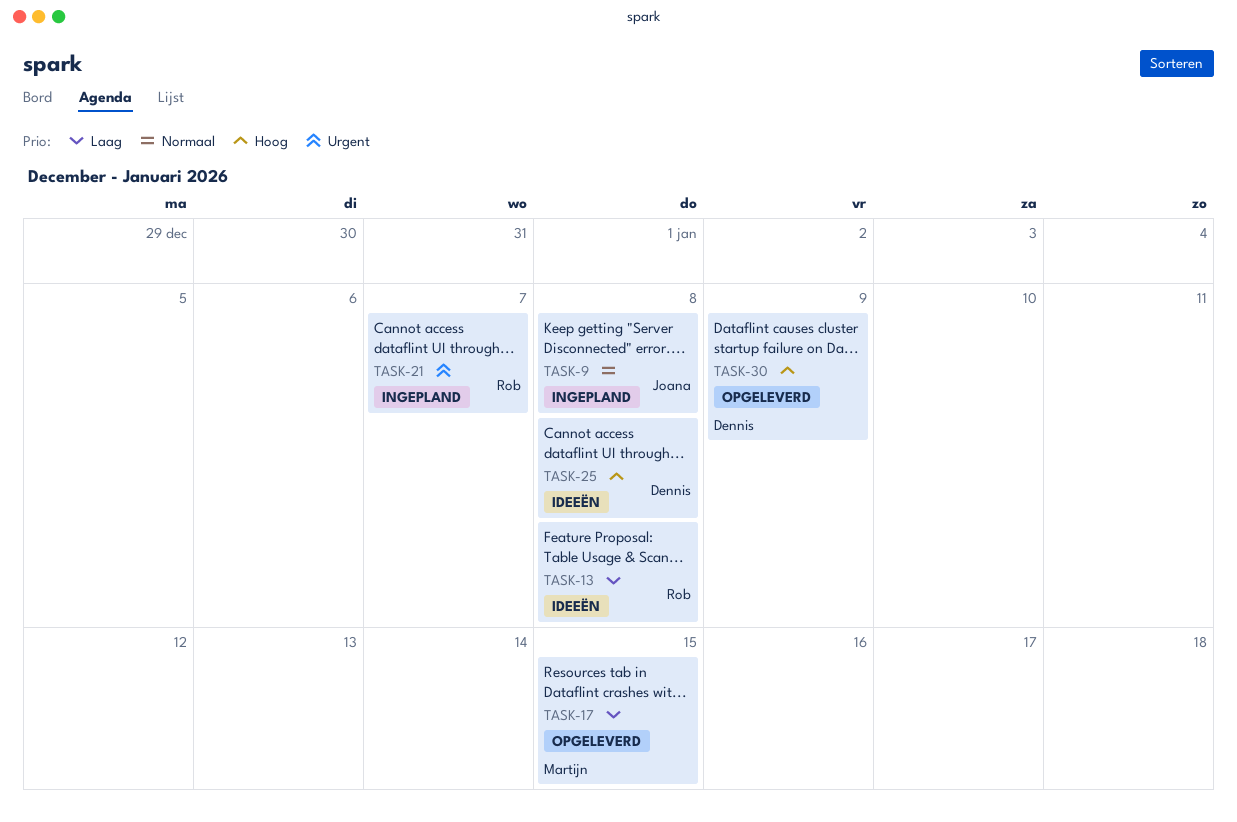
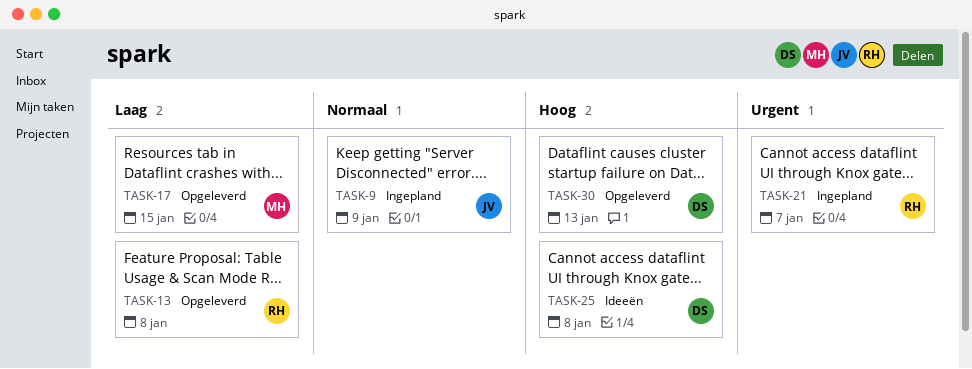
TASK-9, due: Jan 8 -> Jan 9
TASK-13, status: Ideeën -> Opgeleverd
TASK-30, due: Jan 9 -> Jan 13

